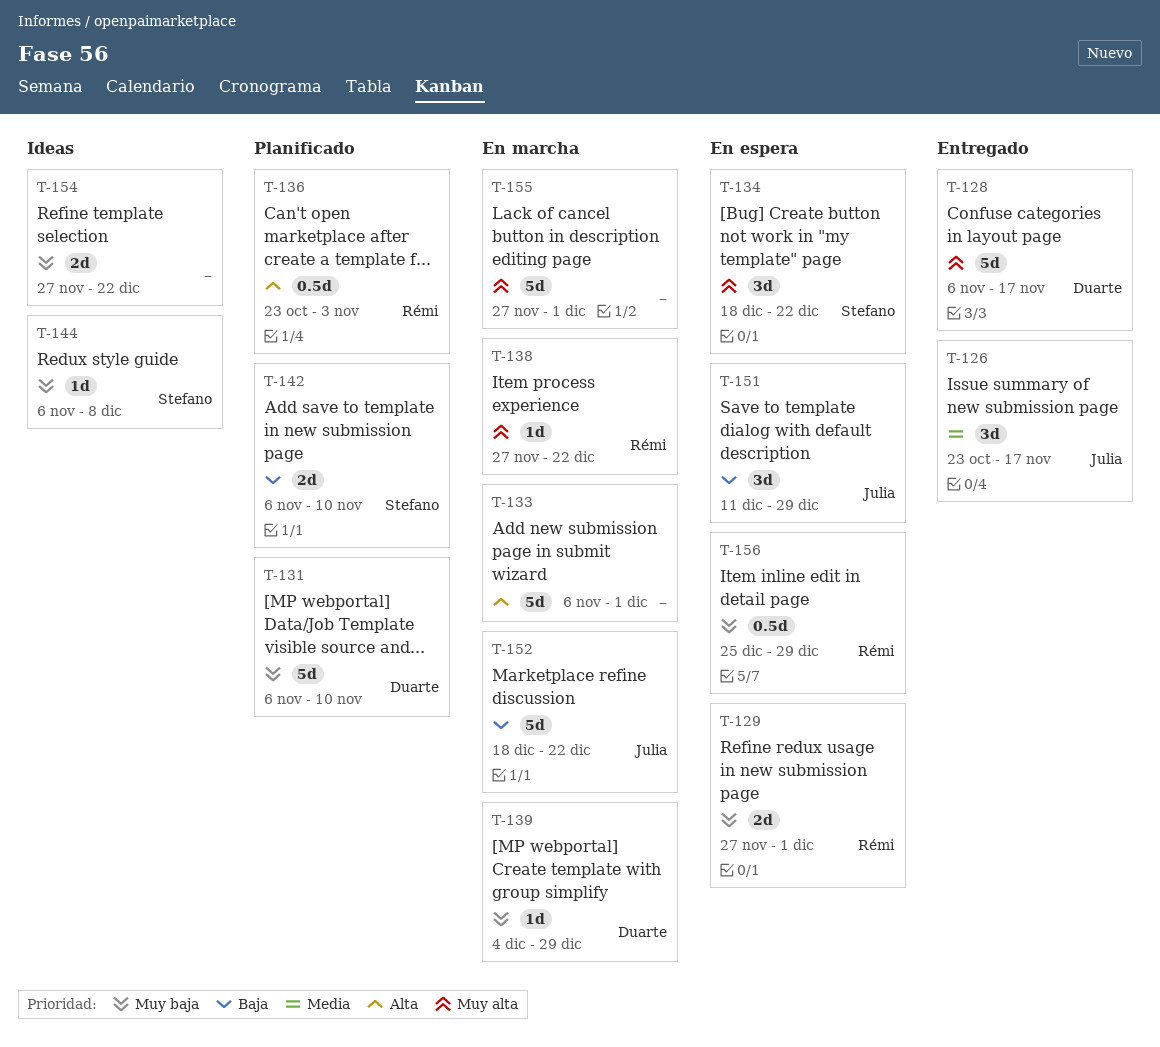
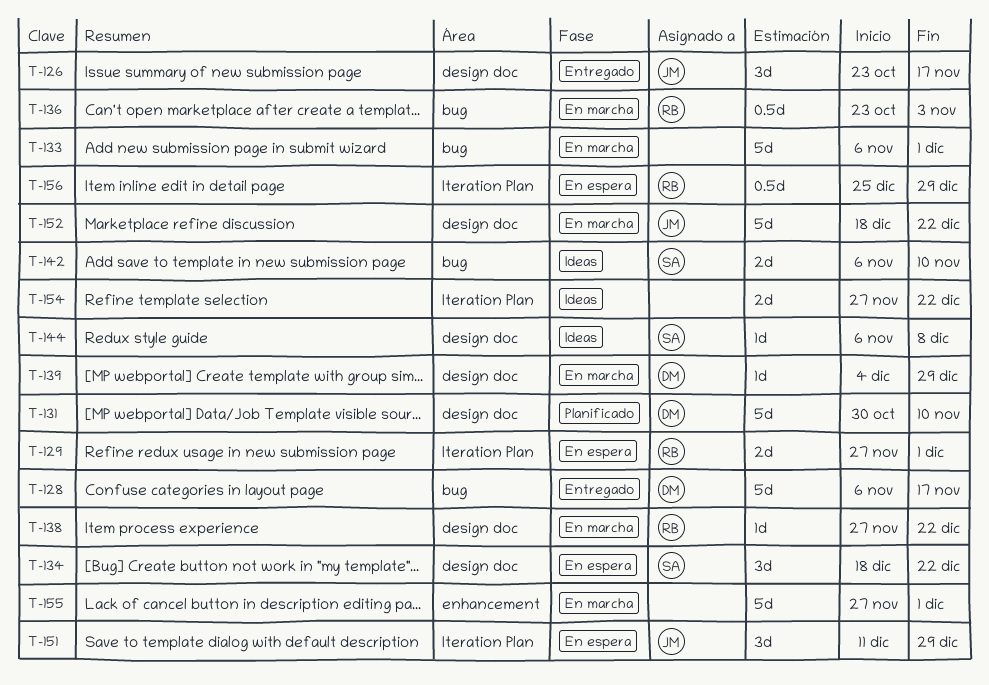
T-131, start: Nov 6 -> Oct 30
T-136, status: Planificado -> En marcha
T-142, status: Planificado -> Ideas

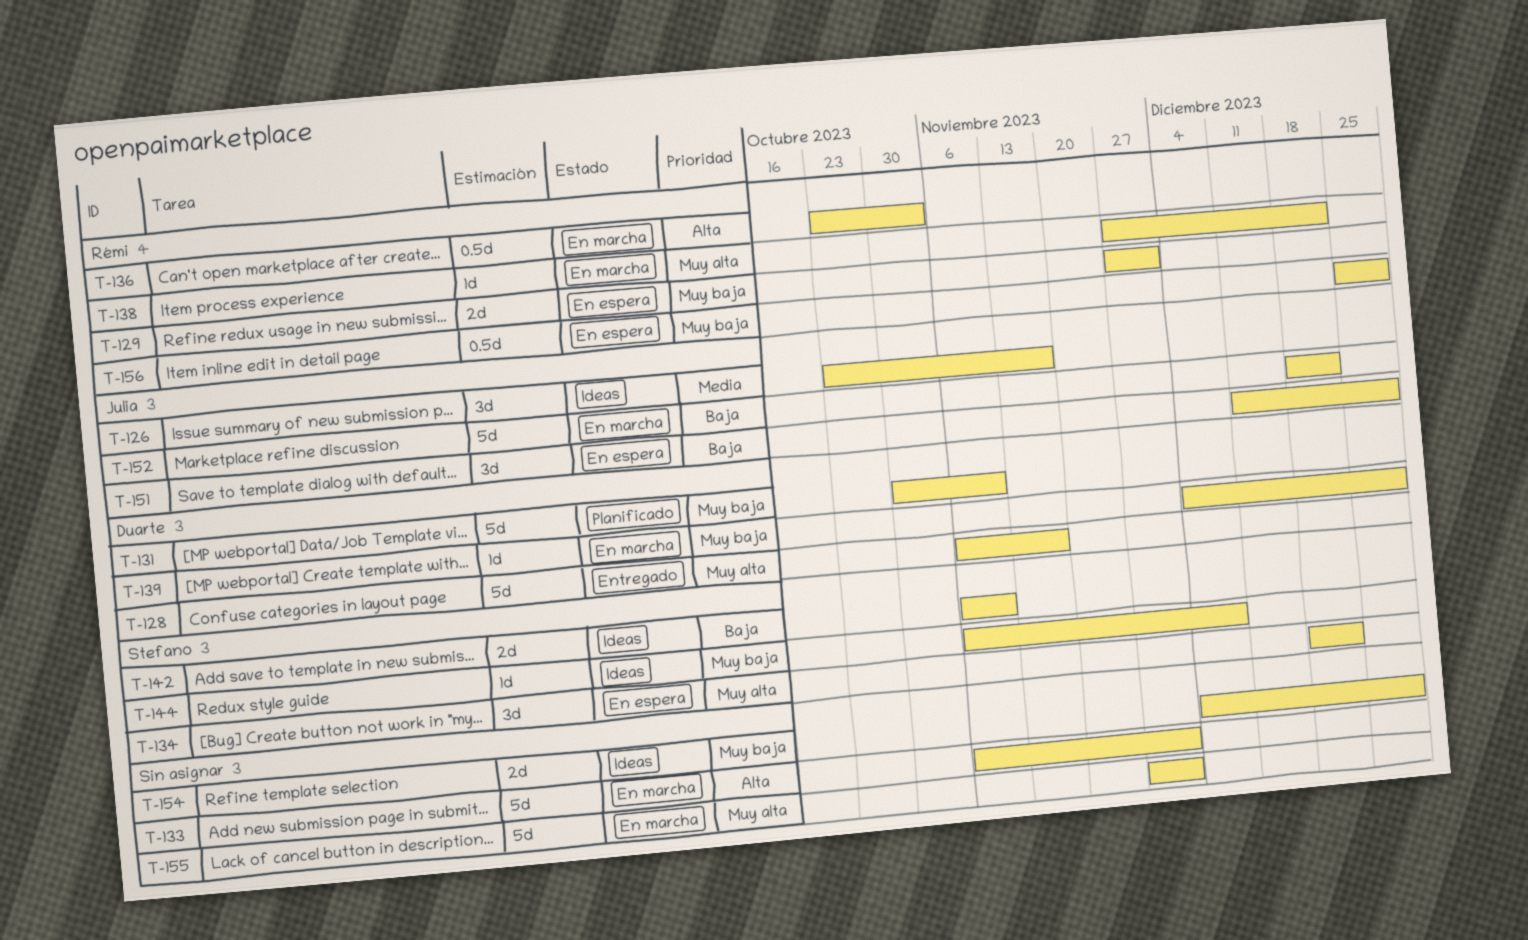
T-126, status: Entregado -> Ideas
T-154, start: Nov 27 -> Dec 4
T-154, due: Dec 22 -> Dec 29

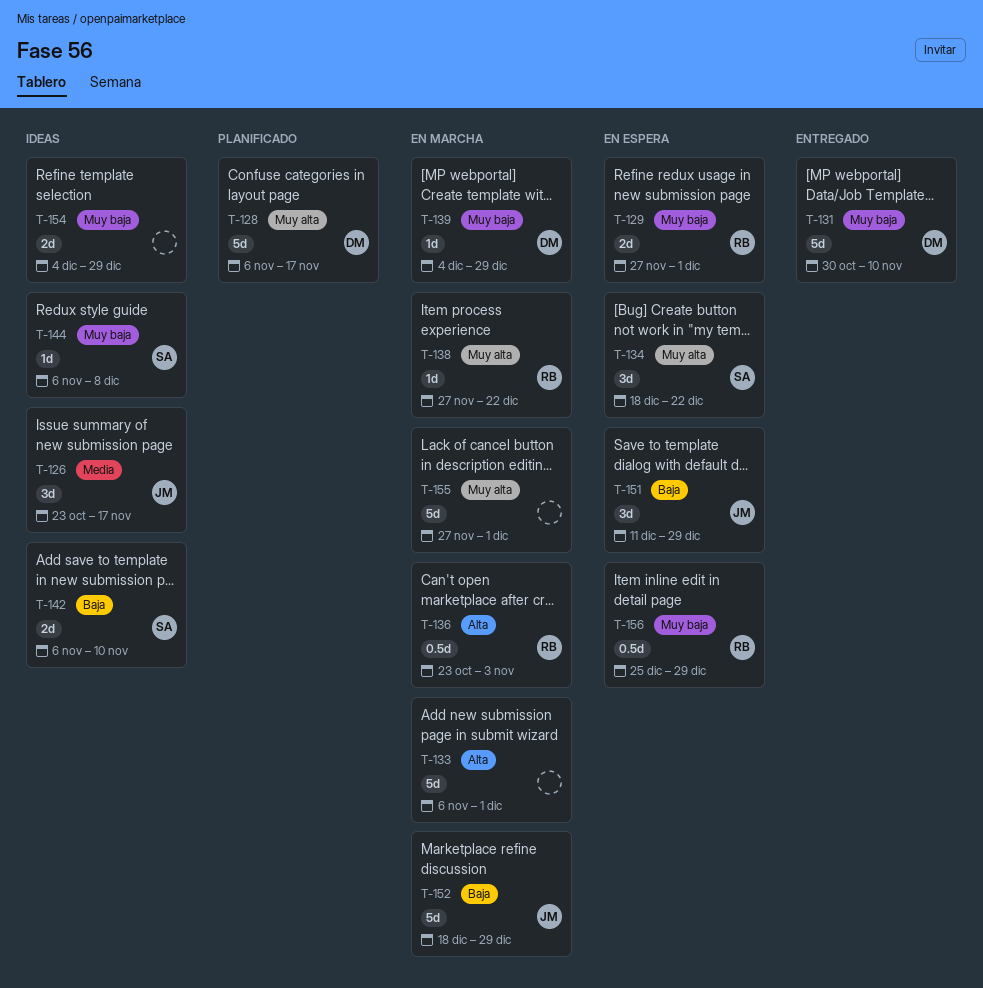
T-128, status: Entregado -> Planificado
T-131, status: Planificado -> Entregado
T-152, due: Dec 22 -> Dec 29

